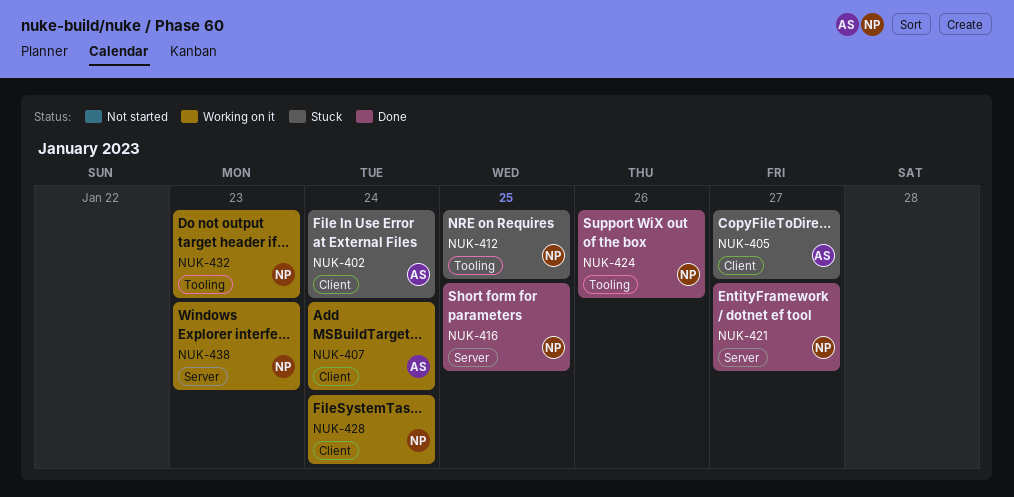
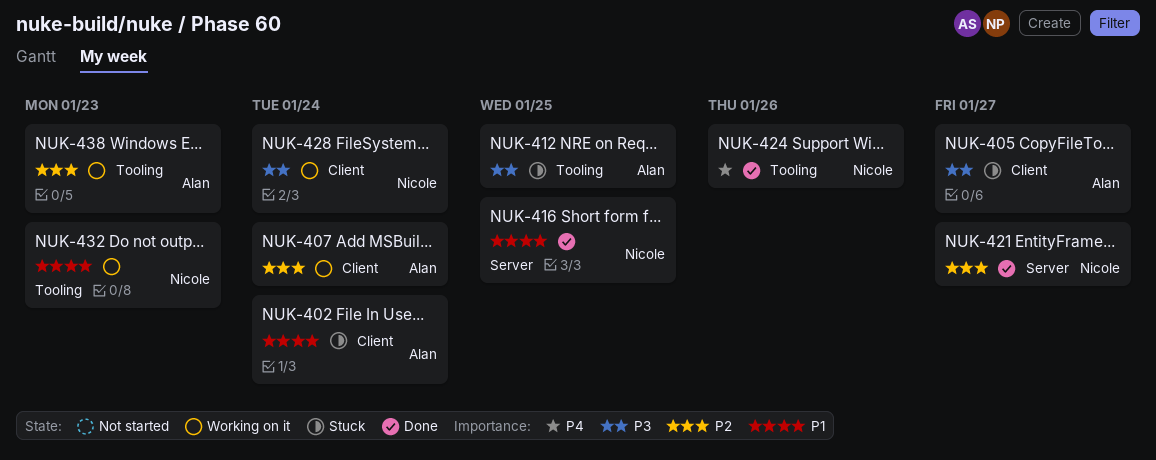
NUK-412, owner: Nicole -> Alan
NUK-438, owner: Nicole -> Alan
NUK-438, label: Server -> Tooling

